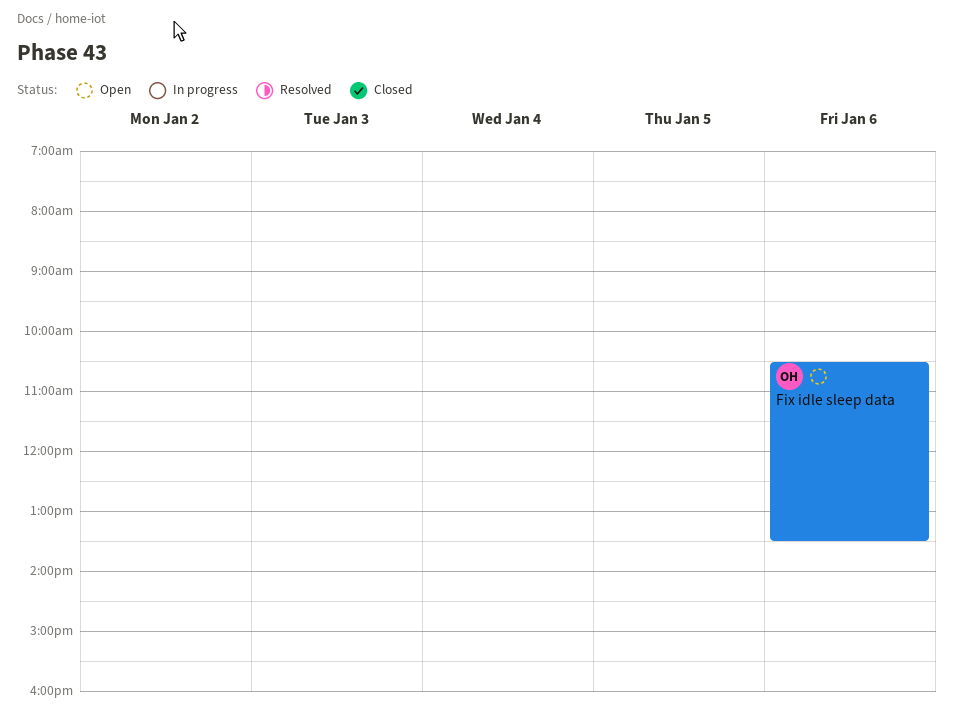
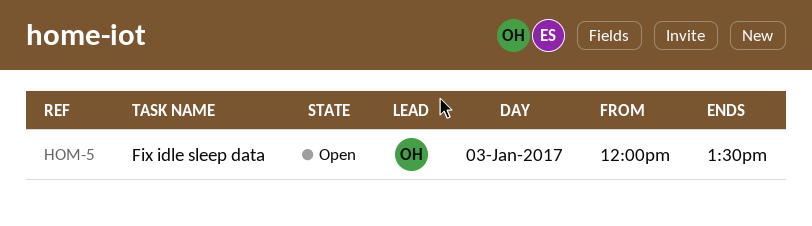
Fix idle sleep data, day: Jan 6 -> Jan 3
Fix idle sleep data, begins: 10:30 -> 12:00

